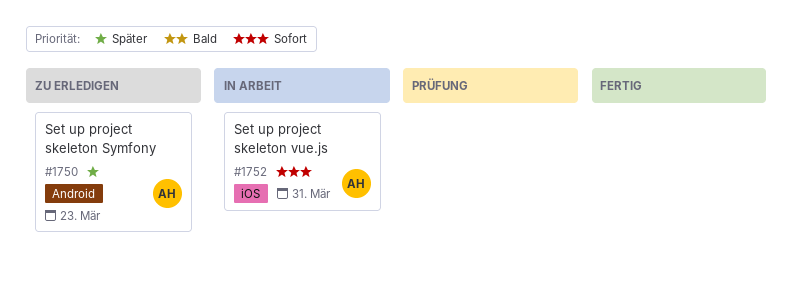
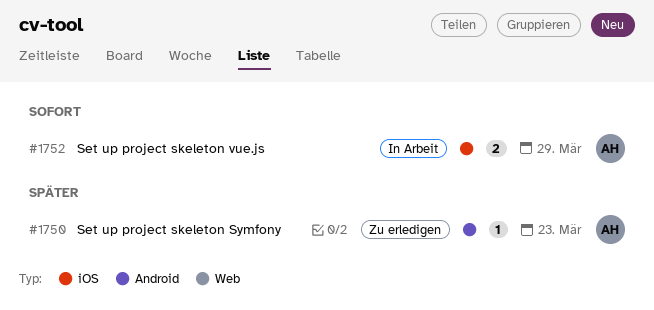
#1752, due: Mar 31 -> Mar 29

